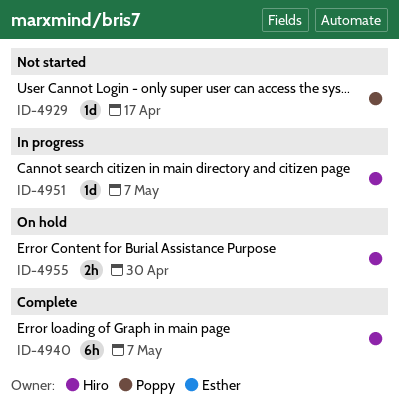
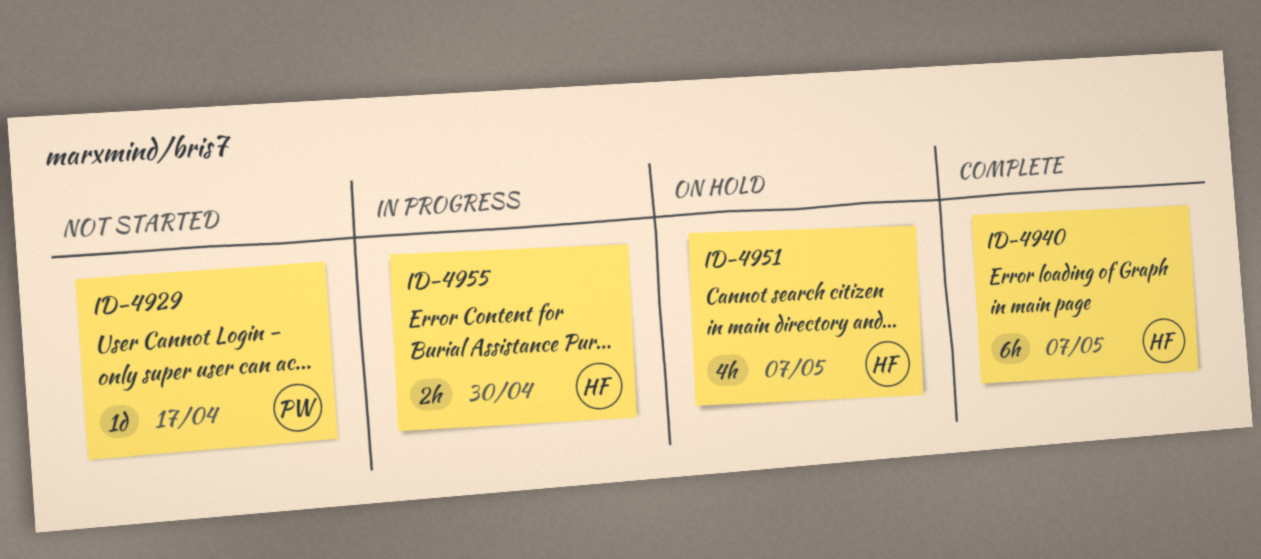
ID-4951, status: In progress -> On hold
ID-4951, estimate: 1d -> 4h
ID-4955, status: On hold -> In progress

